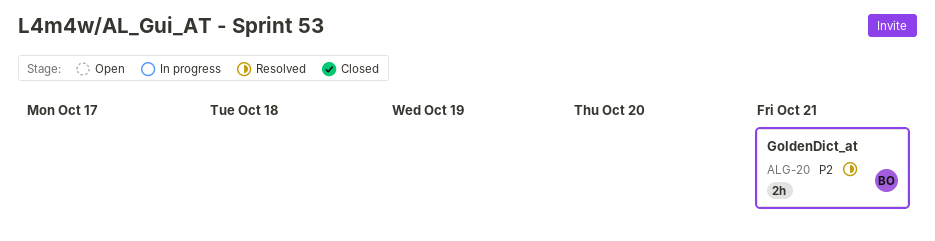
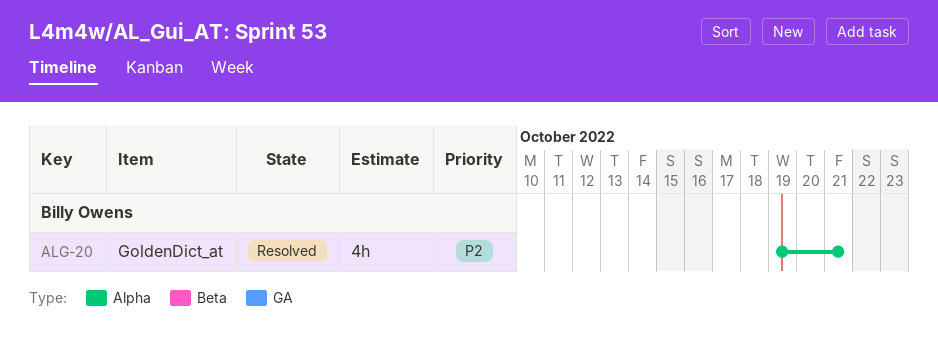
ALG-20, estimate: 2h -> 4h

